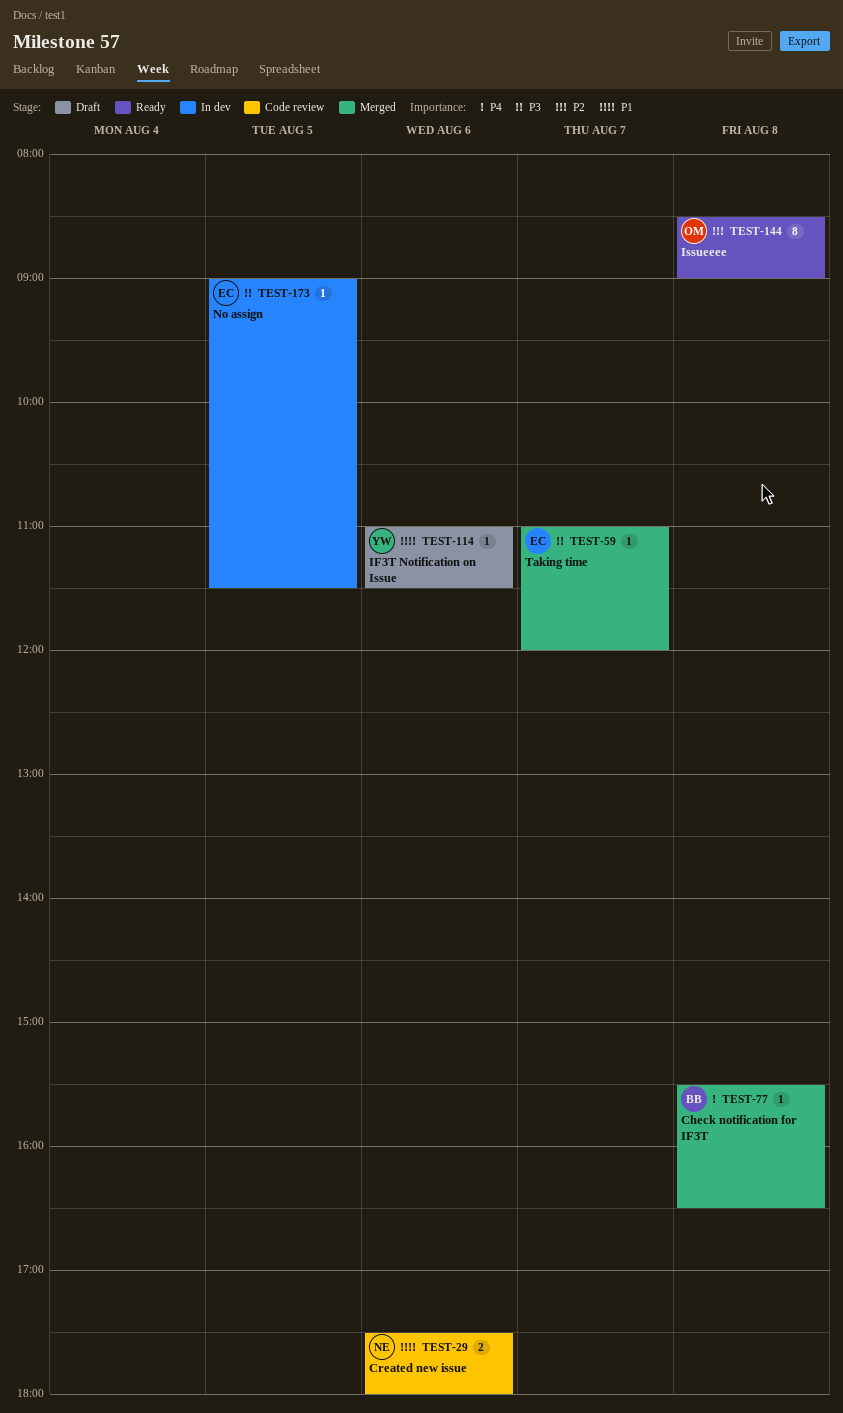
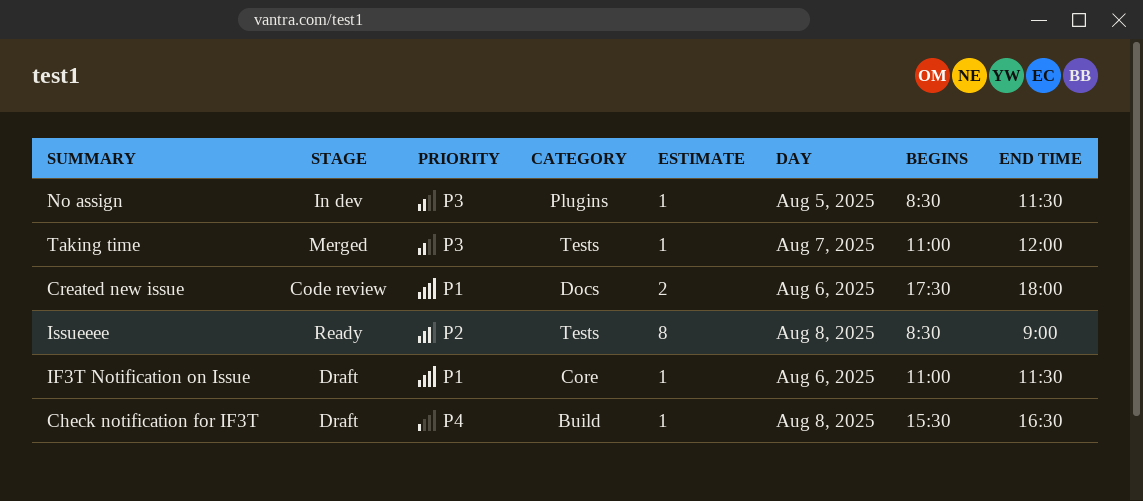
Check notification for IF3T, status: Merged -> Draft
No assign, begins: 09:00 -> 08:30

